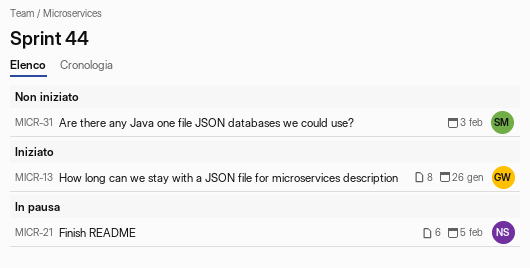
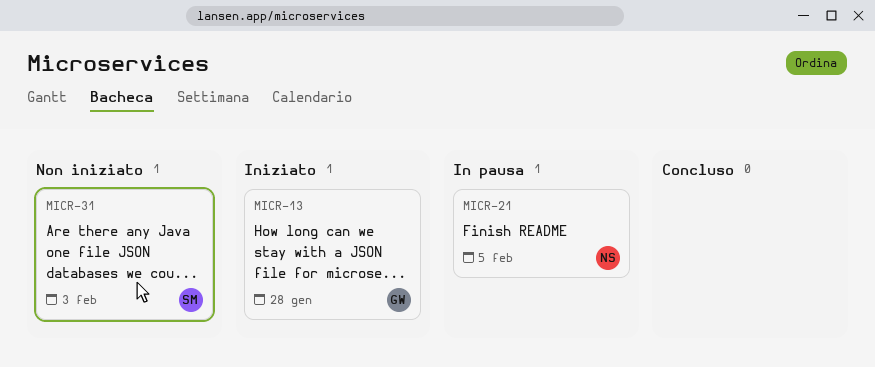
MICR-13, due: Jan 26 -> Jan 28

